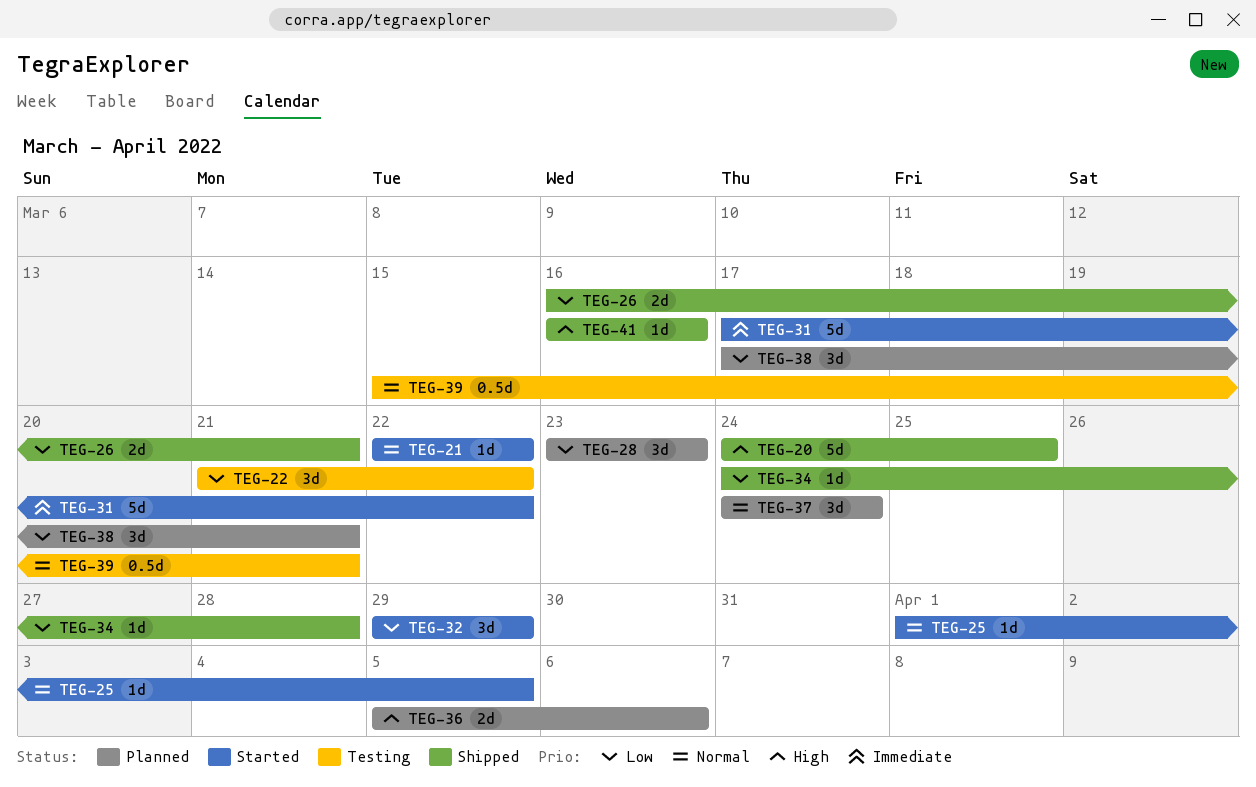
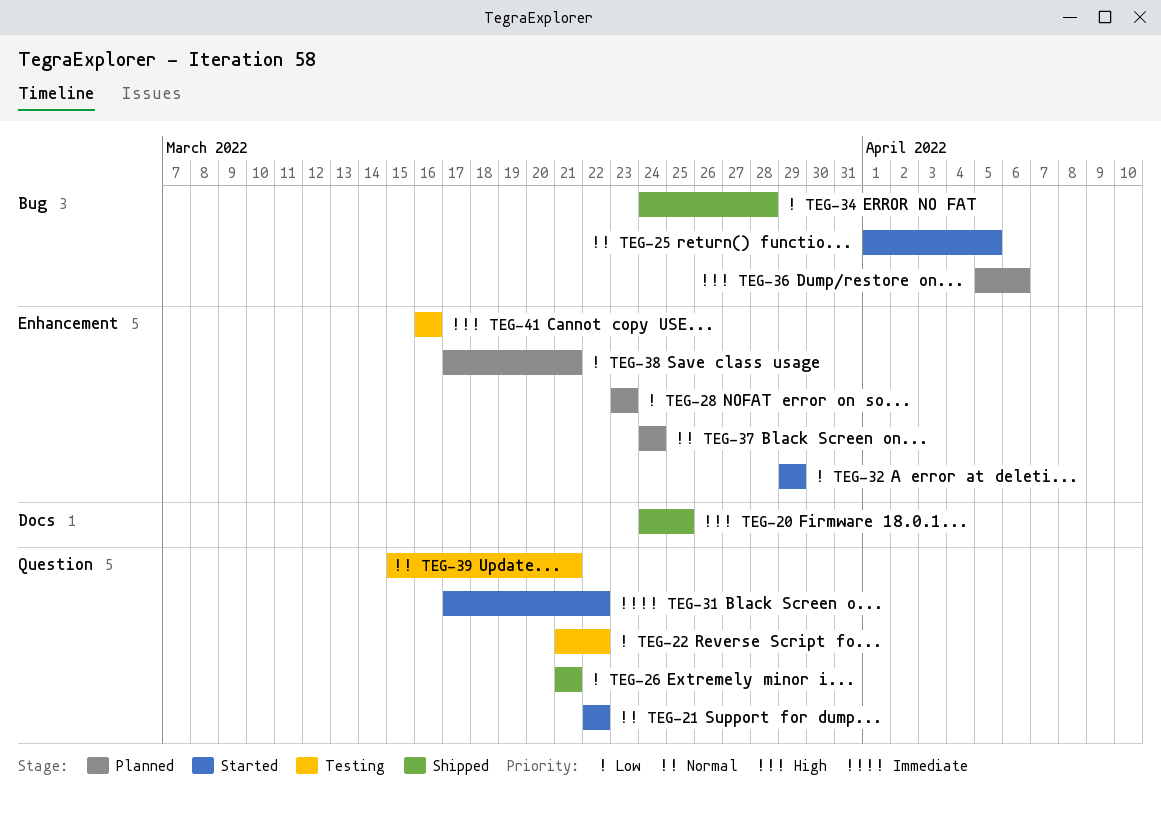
TEG-26, start: Mar 16 -> Mar 21
TEG-41, status: Shipped -> Testing

